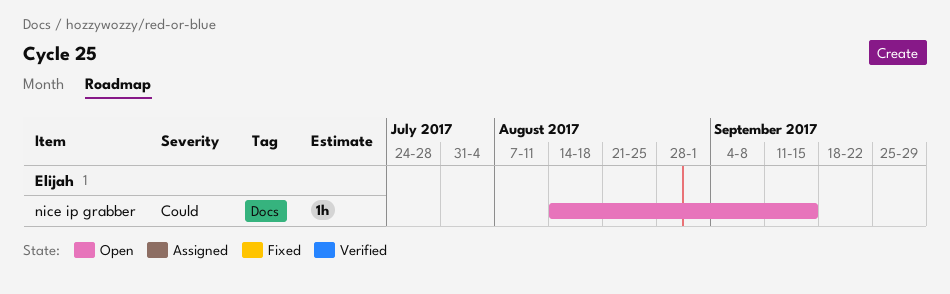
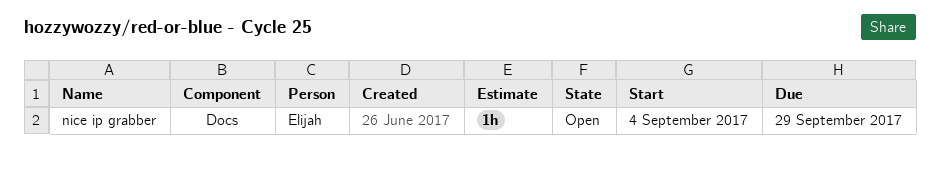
nice ip grabber, start: Aug 14 -> Sep 4
nice ip grabber, due: Sep 15 -> Sep 29

